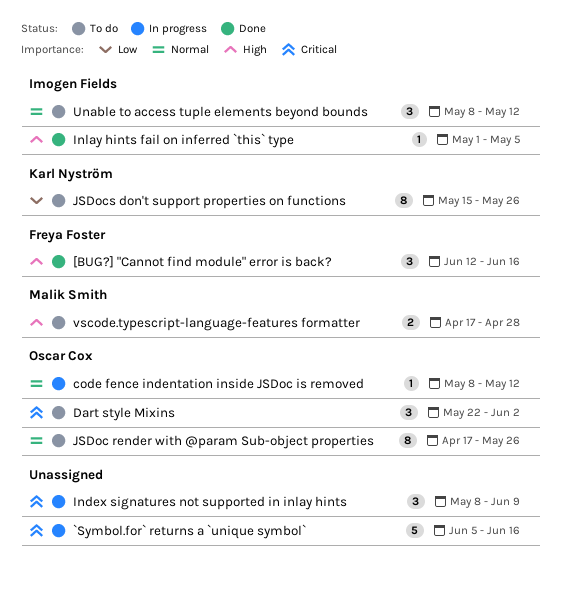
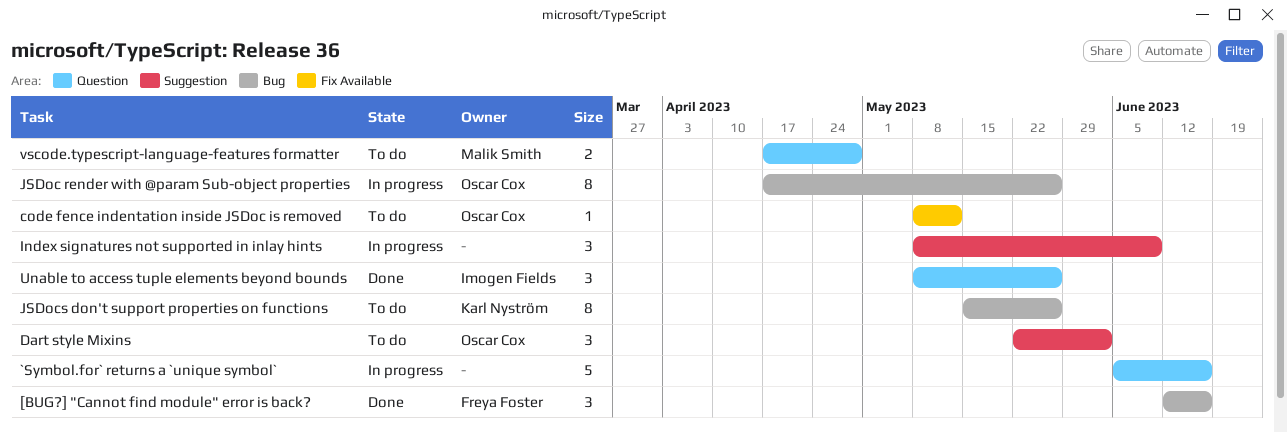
code fence indentation inside JSDoc is removed, status: In progress -> To do
Inlay hints fail on inferred `this` type: present -> none
JSDoc render with @param Sub-object properties, status: To do -> In progress
Unable to access tuple elements beyond bounds, status: To do -> Done
Unable to access tuple elements beyond bounds, due: May 12 -> May 26

